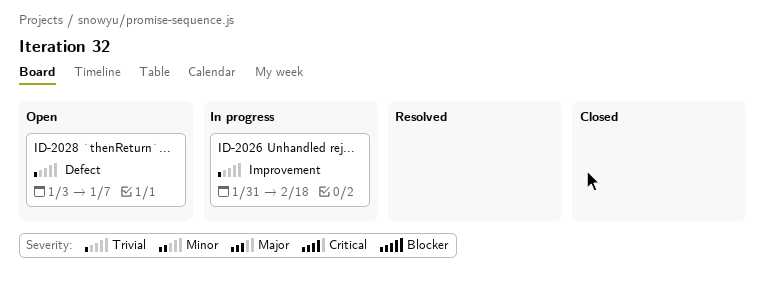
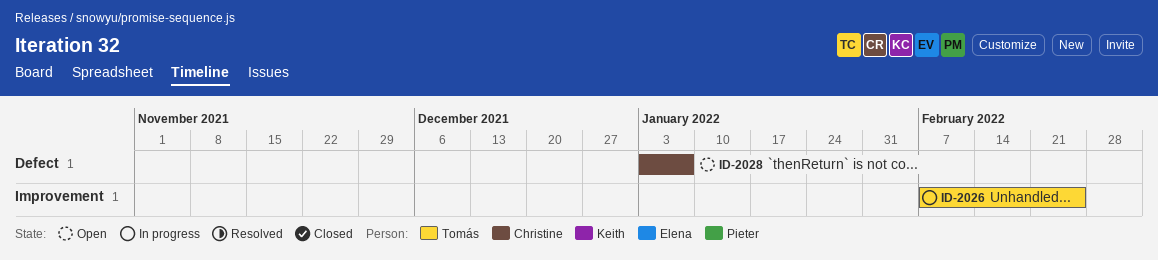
ID-2026, start: Jan 31 -> Feb 7
ID-2026, due: Feb 18 -> Feb 25

